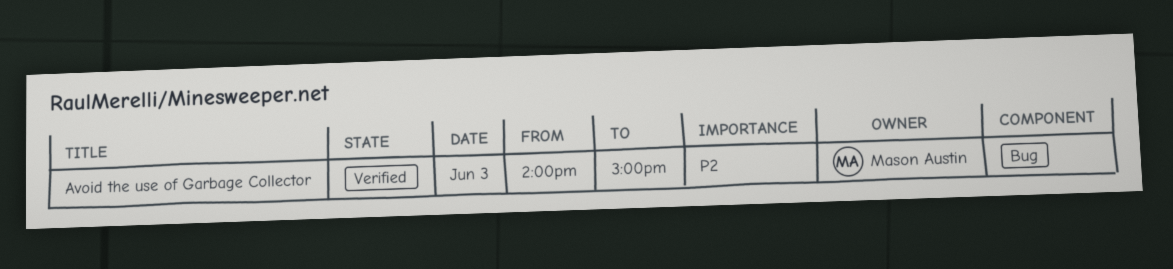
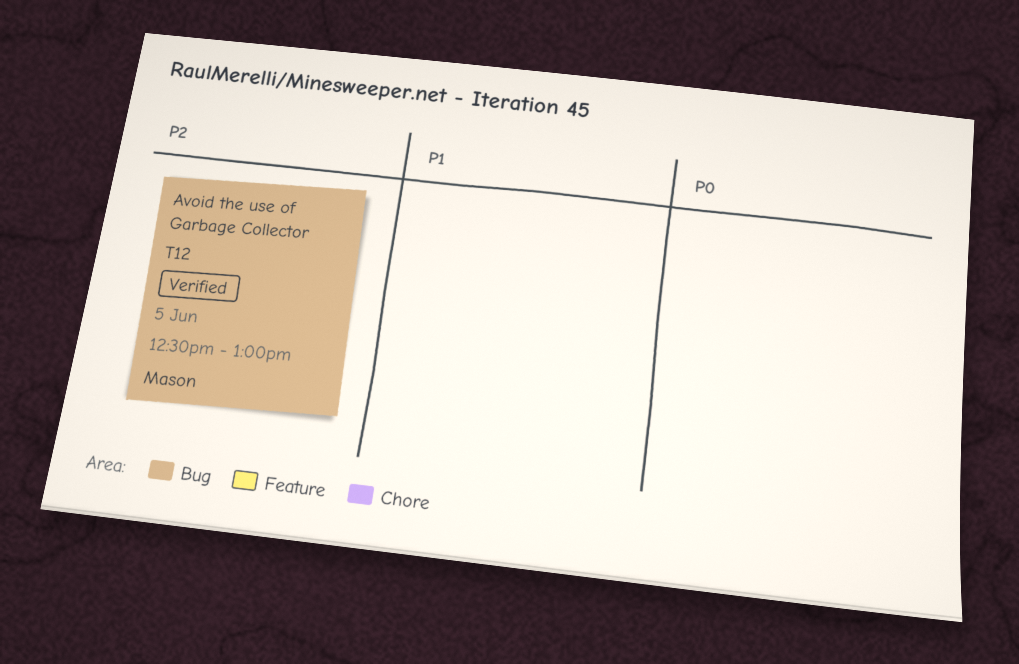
Avoid the use of Garbage Collector, day: Jun 3 -> Jun 5
Avoid the use of Garbage Collector, begins: 14:00 -> 12:30
Avoid the use of Garbage Collector, ends: 15:00 -> 13:00

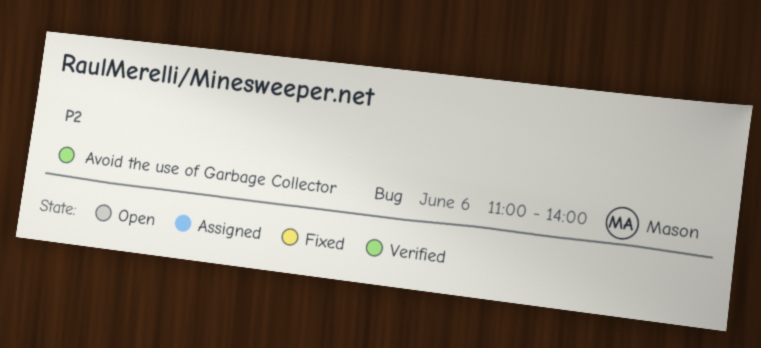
Avoid the use of Garbage Collector, day: Jun 5 -> Jun 6
Avoid the use of Garbage Collector, begins: 12:30 -> 11:00
Avoid the use of Garbage Collector, ends: 13:00 -> 14:00

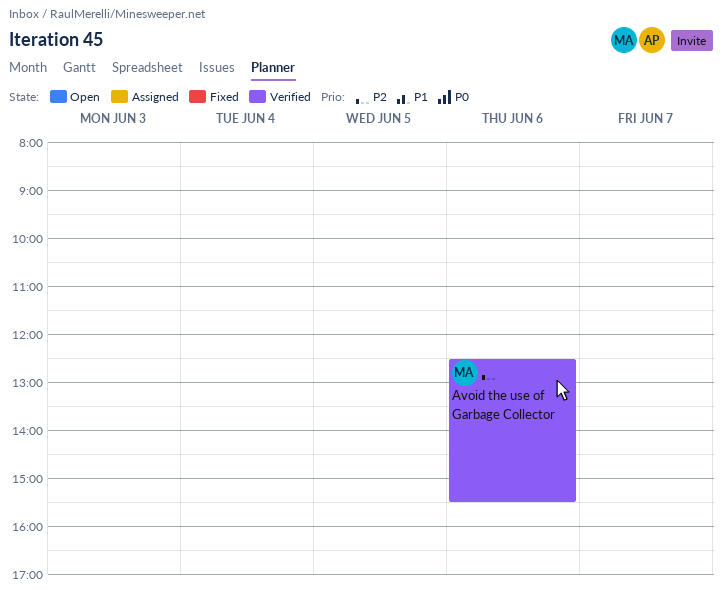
Avoid the use of Garbage Collector, begins: 11:00 -> 12:30
Avoid the use of Garbage Collector, ends: 14:00 -> 15:30

